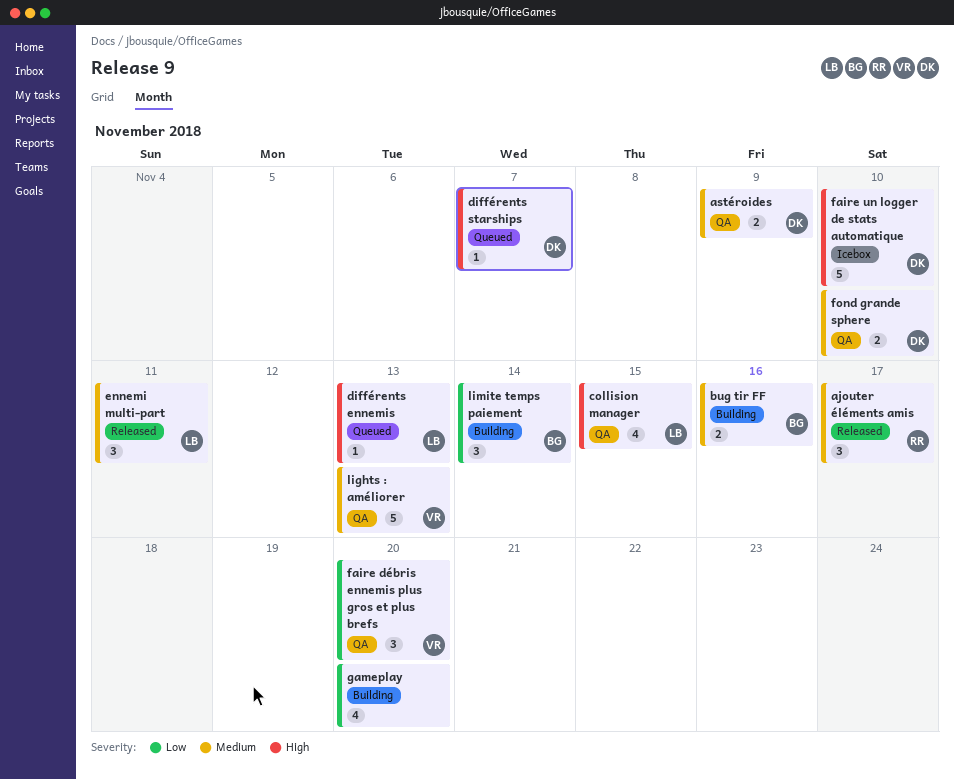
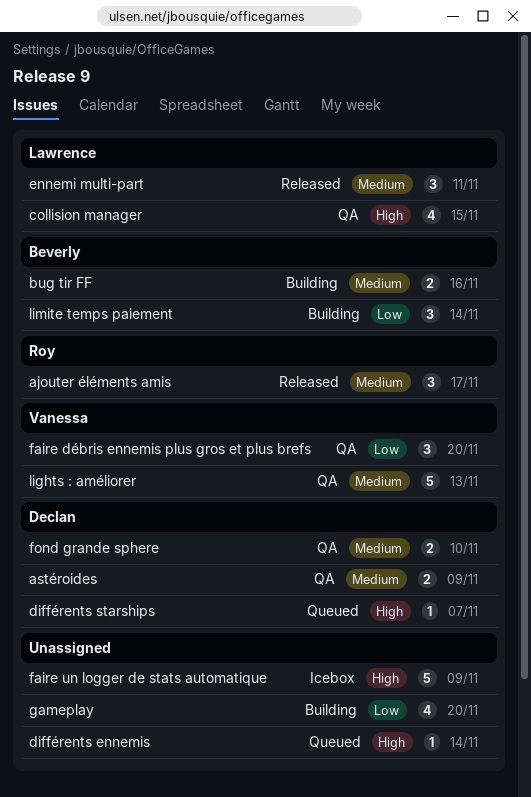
différents ennemis, owner: Lawrence -> none
différents ennemis, due: Nov 13 -> Nov 14
faire un logger de stats automatique, owner: Declan -> none
faire un logger de stats automatique, due: Nov 10 -> Nov 9

